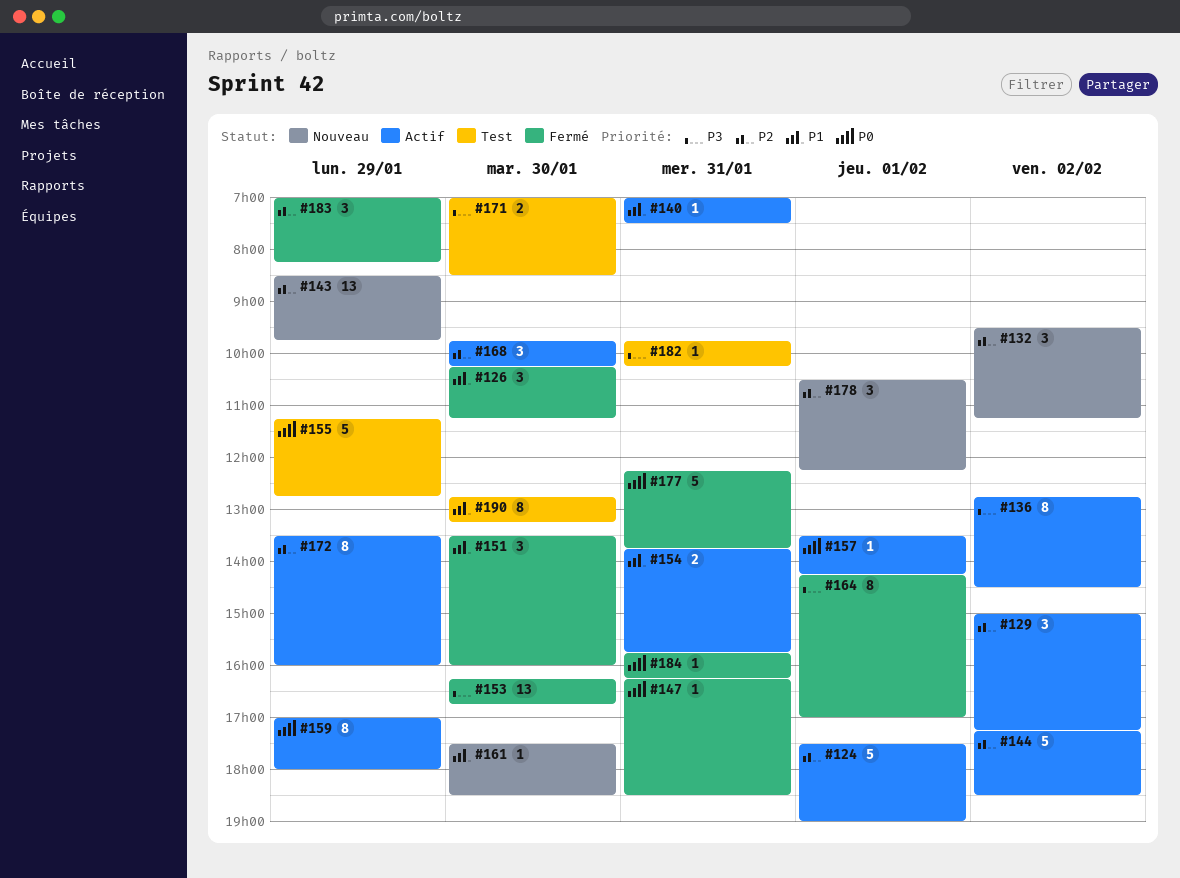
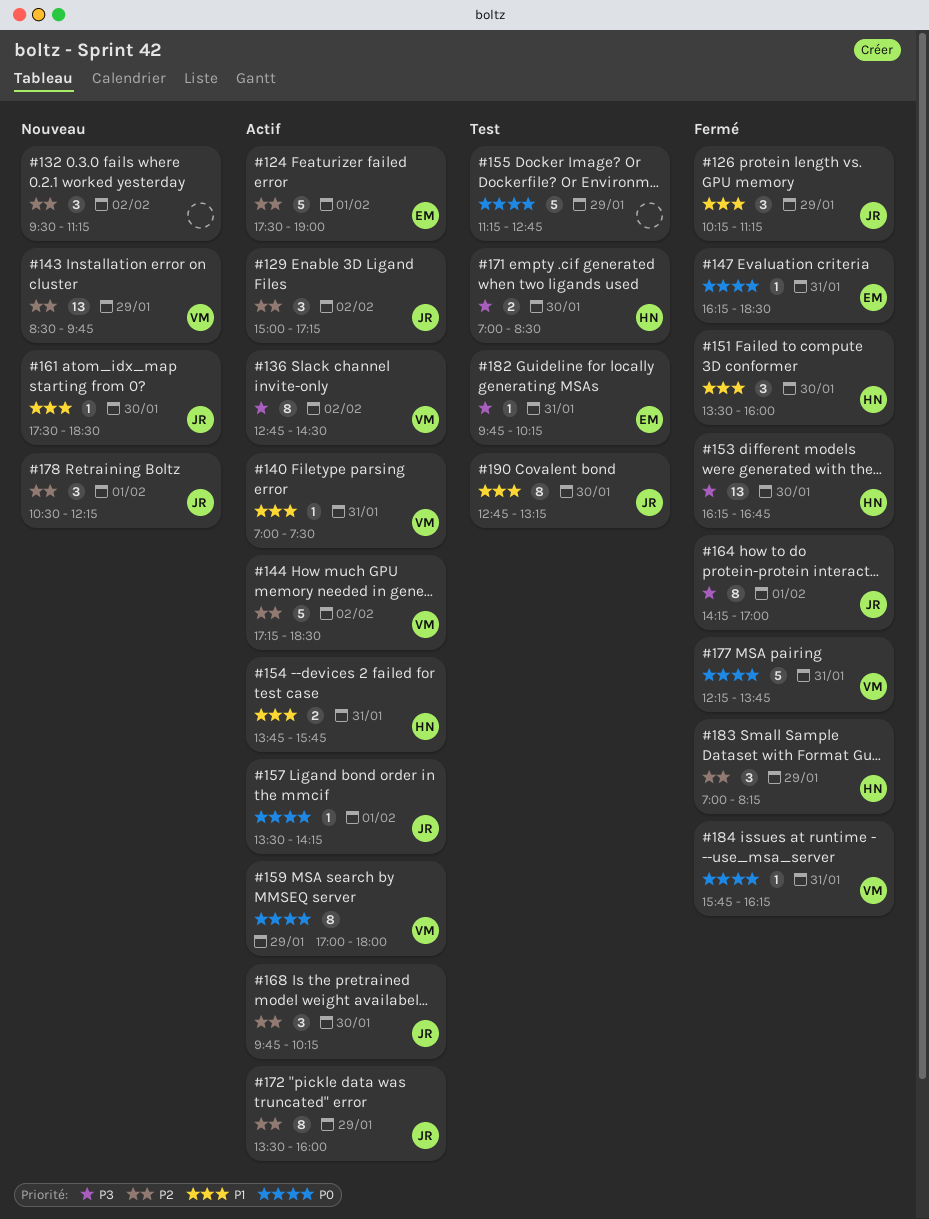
#126, day: Jan 30 -> Jan 29

